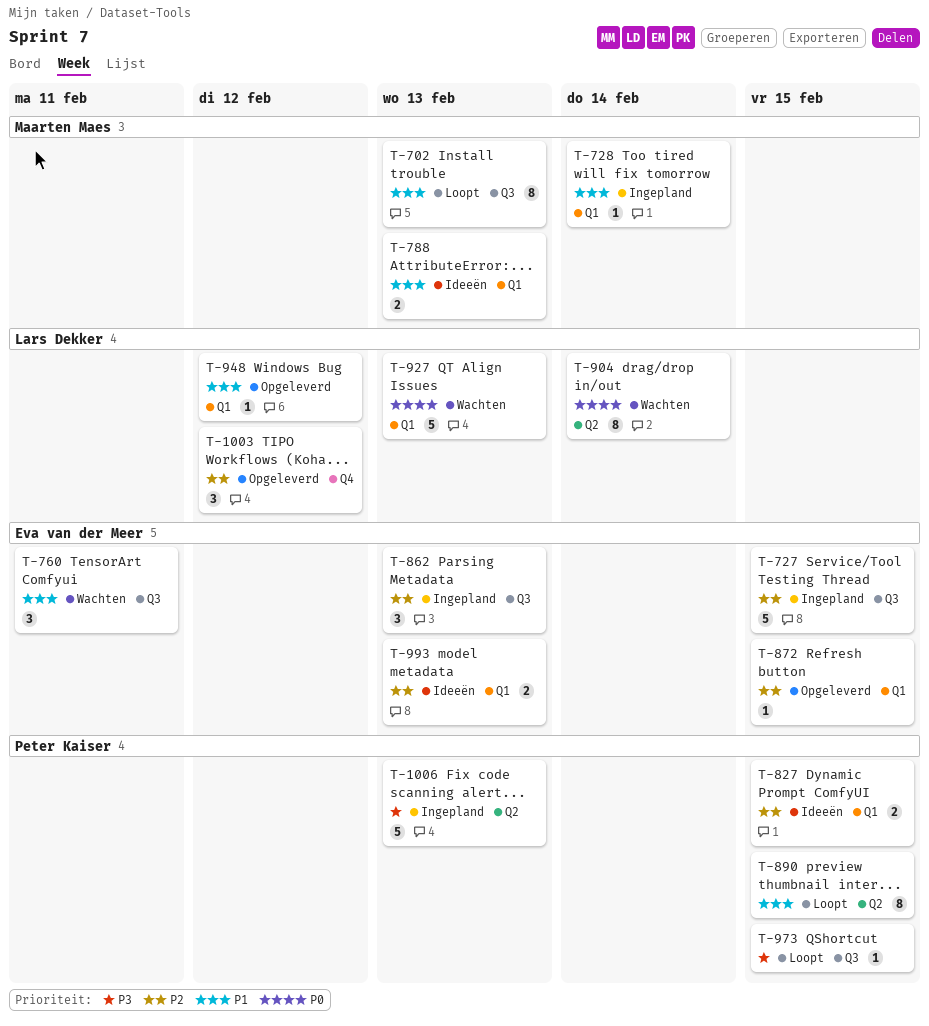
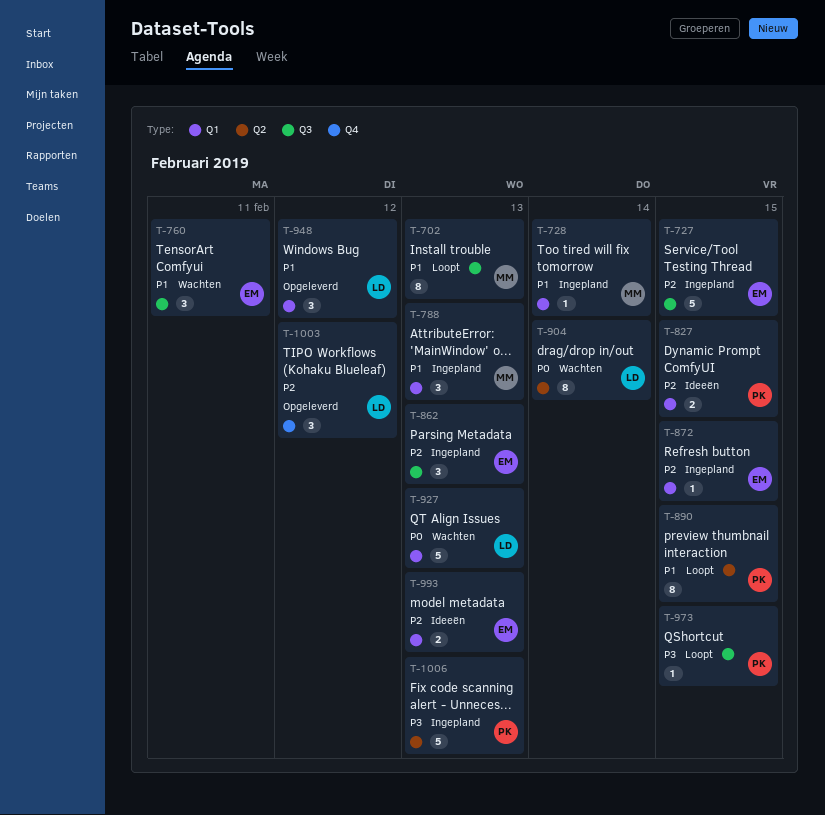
T-788, status: Ideeën -> Ingepland
T-788, estimate: 2 -> 3
T-872, status: Opgeleverd -> Ingepland
T-948, estimate: 1 -> 3

